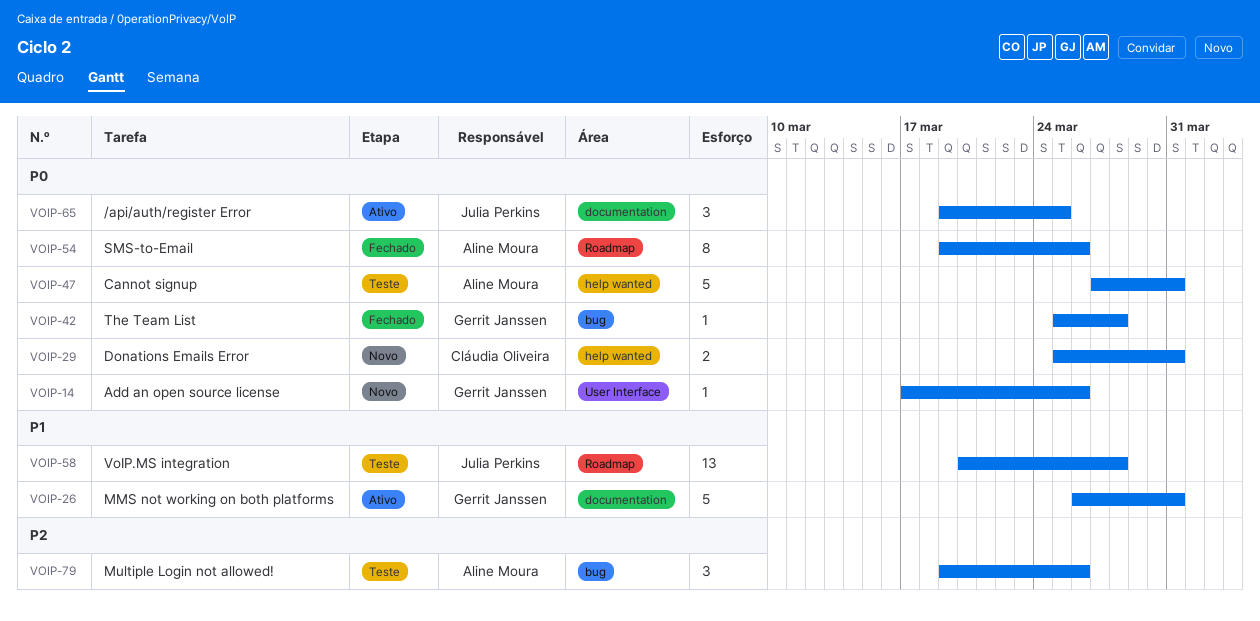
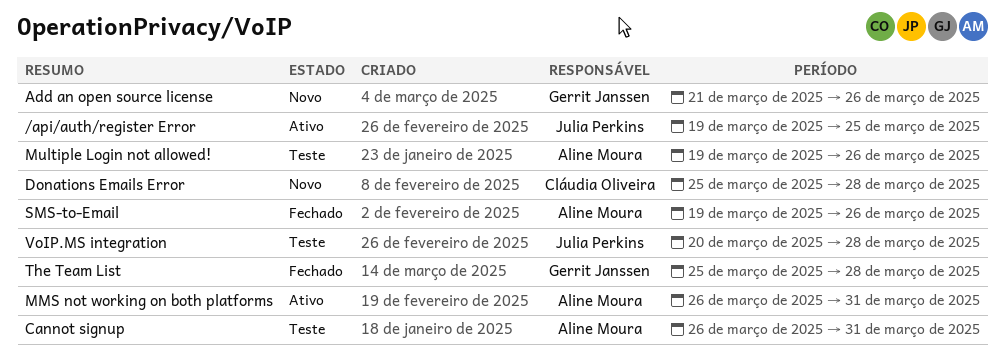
Add an open source license, start: Mar 17 -> Mar 21
Cannot signup, start: Mar 27 -> Mar 26
Donations Emails Error, due: Mar 31 -> Mar 28
MMS not working on both platforms, owner: Gerrit Janssen -> Aline Moura

